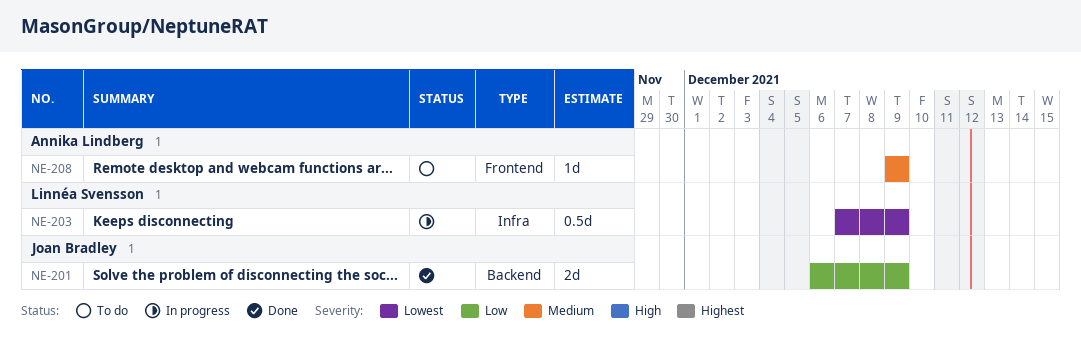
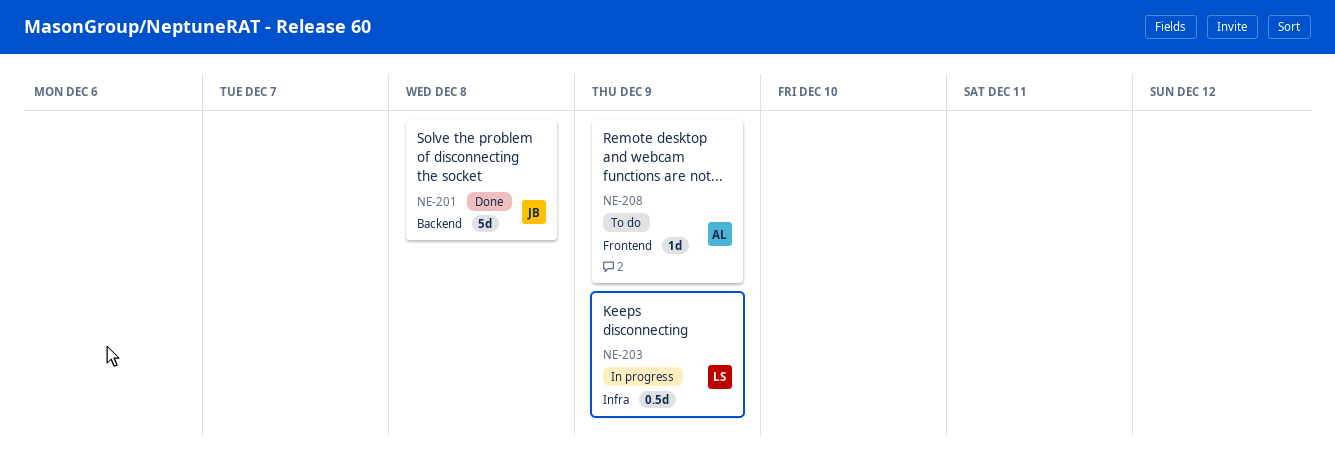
NE-201, estimate: 2d -> 5d
NE-201, due: Dec 9 -> Dec 8

